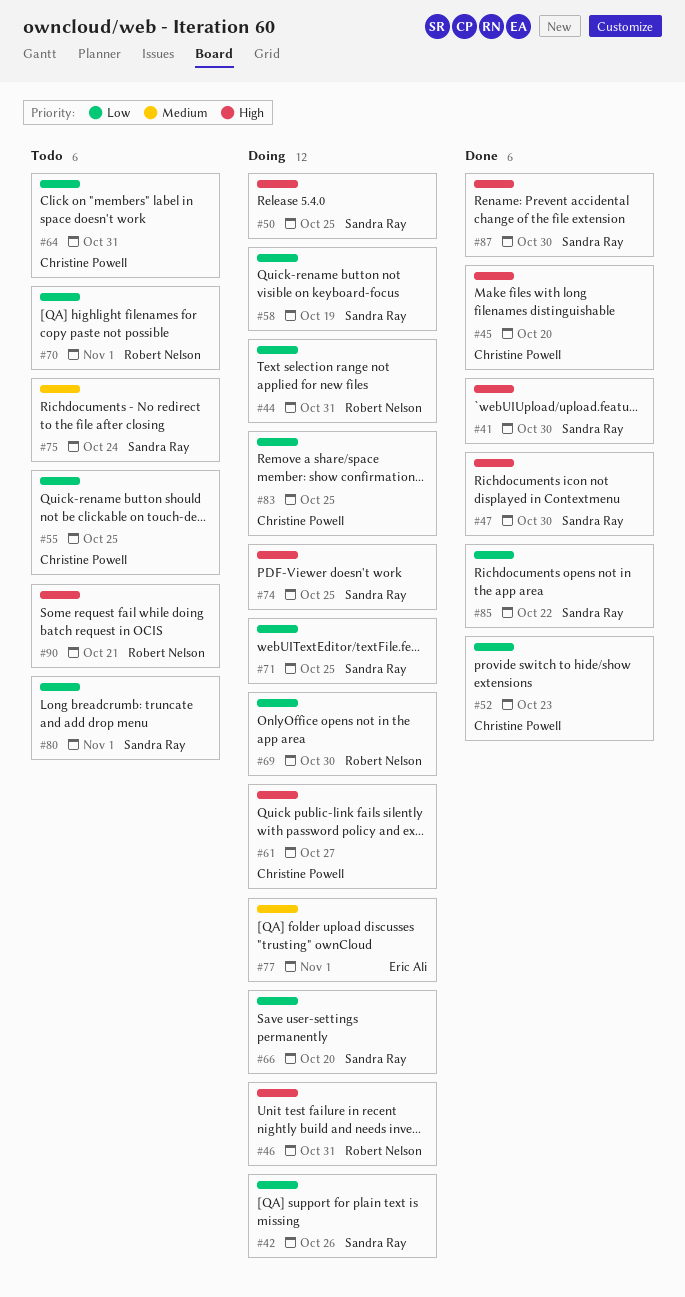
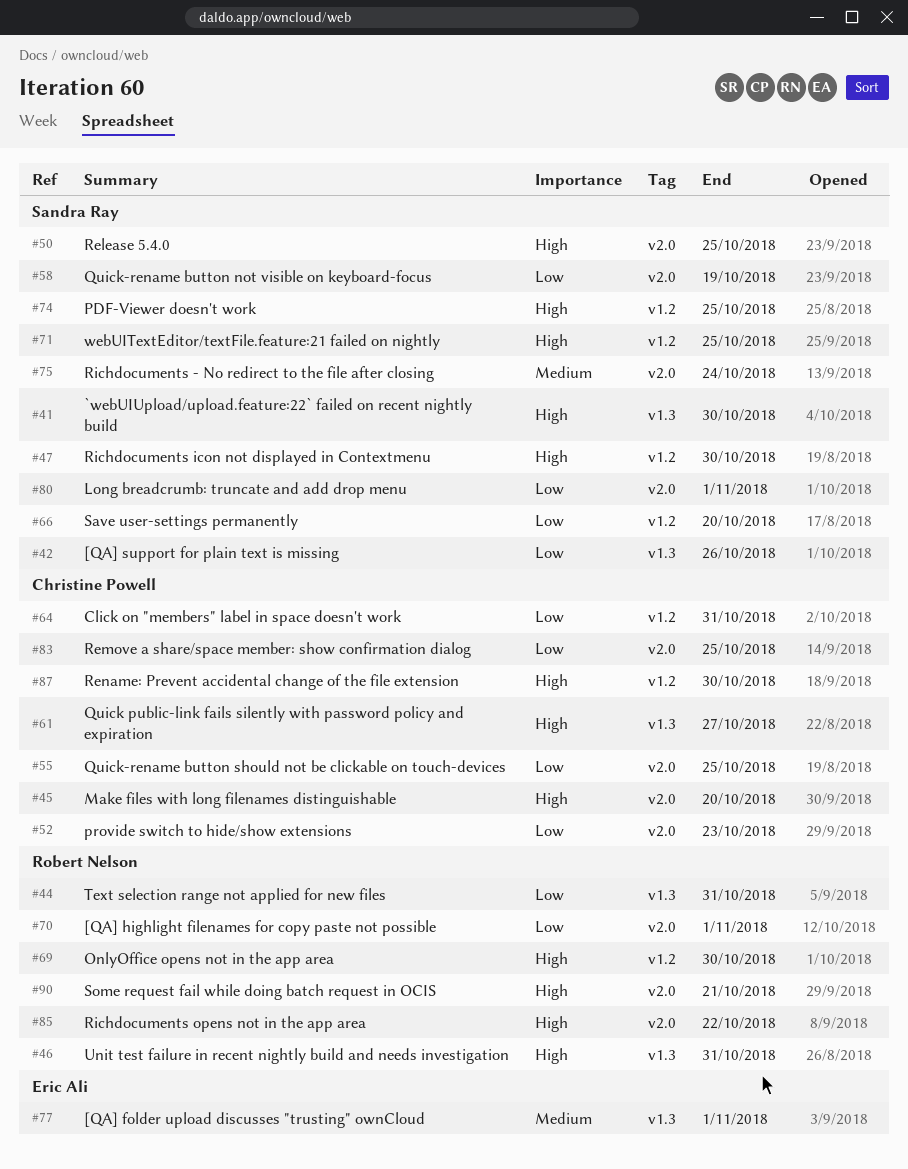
#69, priority: Low -> High
#71, priority: Low -> High
#85, owner: Sandra Ray -> Robert Nelson
#85, priority: Low -> High
#87, owner: Sandra Ray -> Christine Powell

